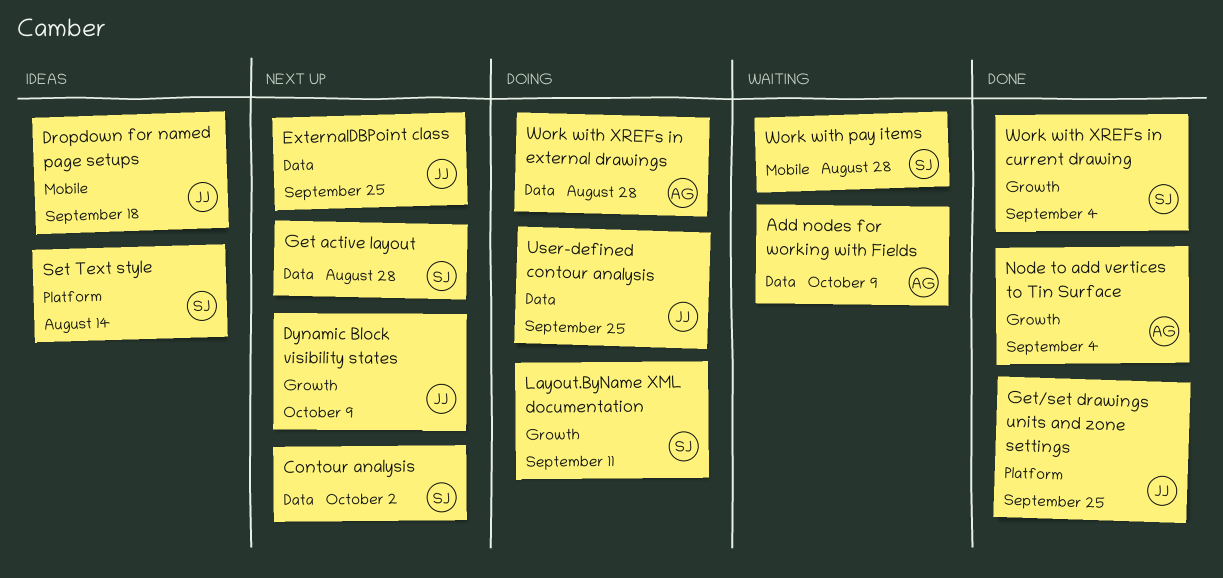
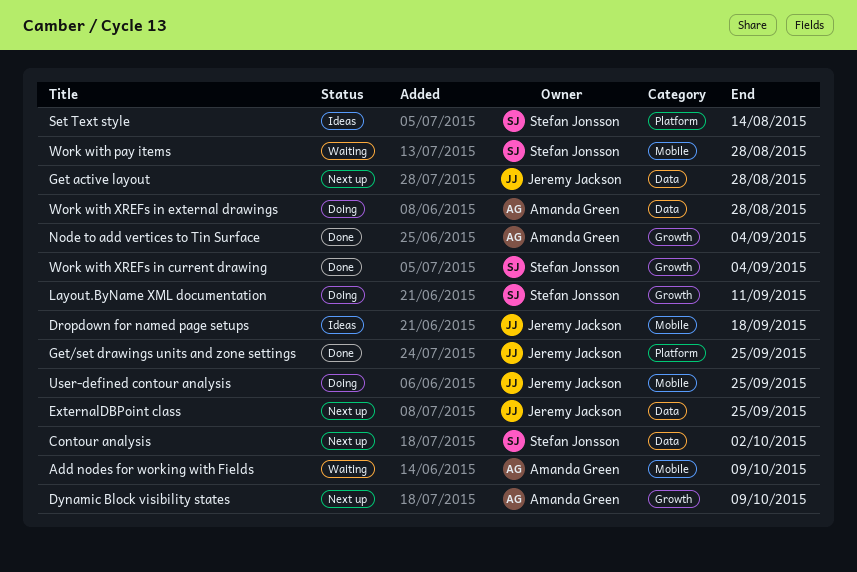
Add nodes for working with Fields, label: Data -> Mobile
Dynamic Block visibility states, owner: Jeremy Jackson -> Amanda Green
Get active layout, owner: Stefan Jonsson -> Jeremy Jackson
User-defined contour analysis, label: Data -> Mobile

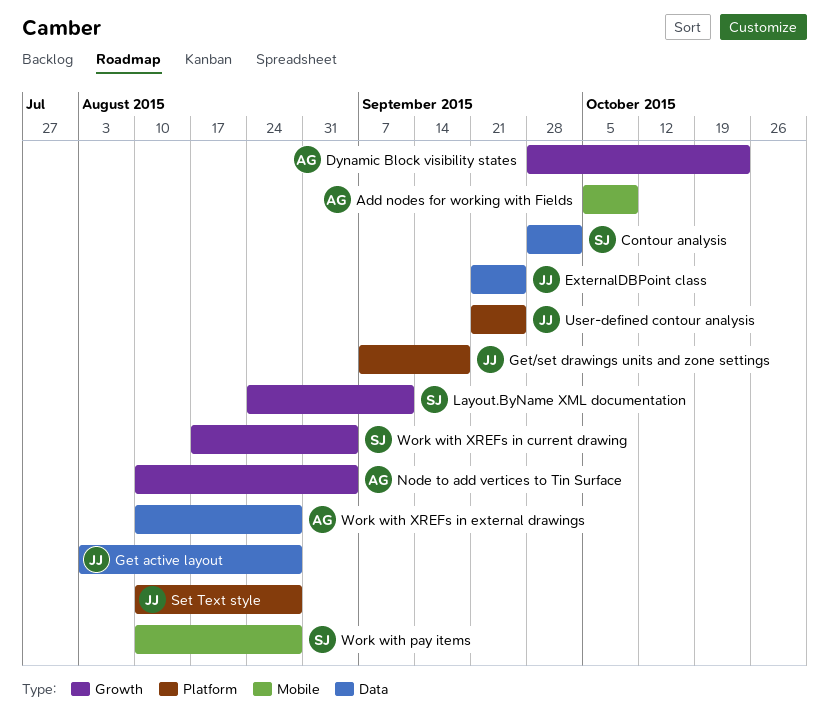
Dropdown for named page setups: present -> none
Dynamic Block visibility states, due: Oct 9 -> Oct 23
Get/set drawings units and zone settings, due: Sep 25 -> Sep 18
Set Text style, owner: Stefan Jonsson -> Jeremy Jackson
Set Text style, due: Aug 14 -> Aug 28
User-defined contour analysis, label: Mobile -> Platform

